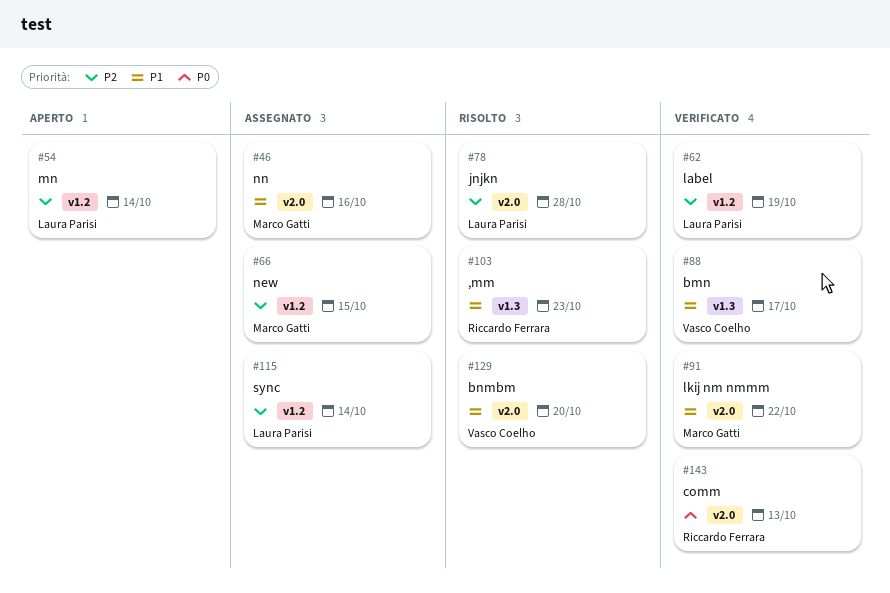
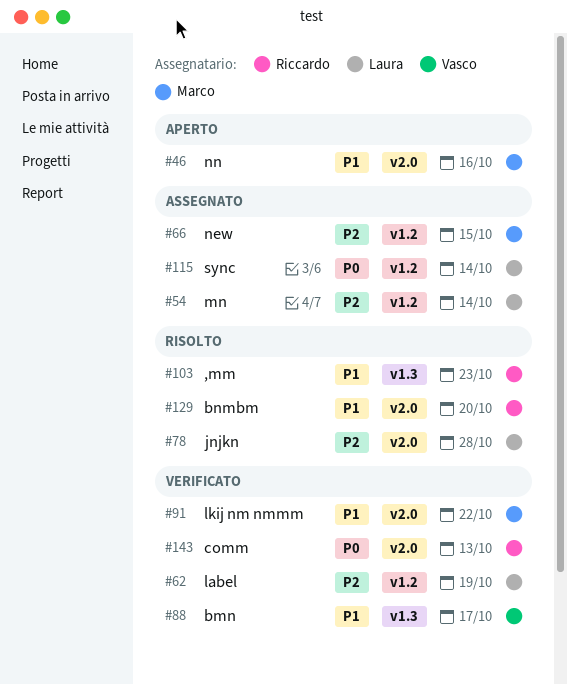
#46, status: Assegnato -> Aperto
#54, status: Aperto -> Assegnato
#115, priority: P2 -> P0
#129, owner: Vasco Coelho -> Riccardo Ferrara

